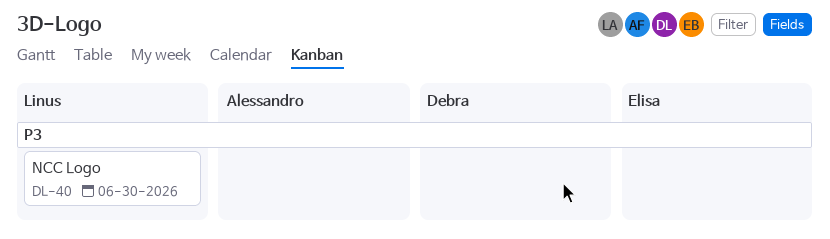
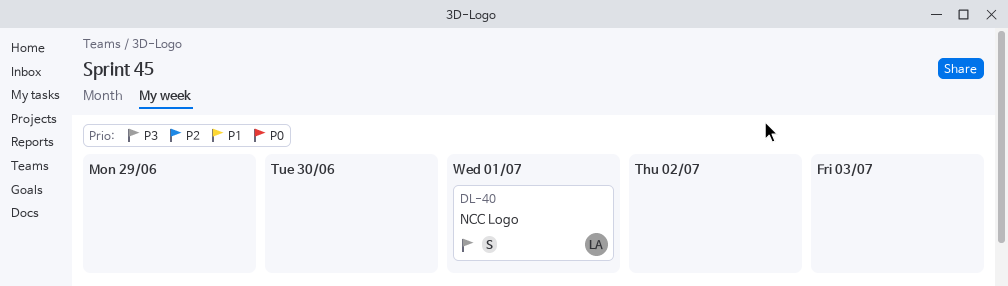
DL-40, due: Jun 30 -> Jul 1

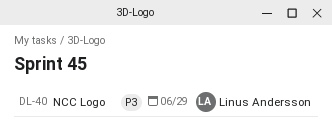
DL-40, due: Jul 1 -> Jun 29

